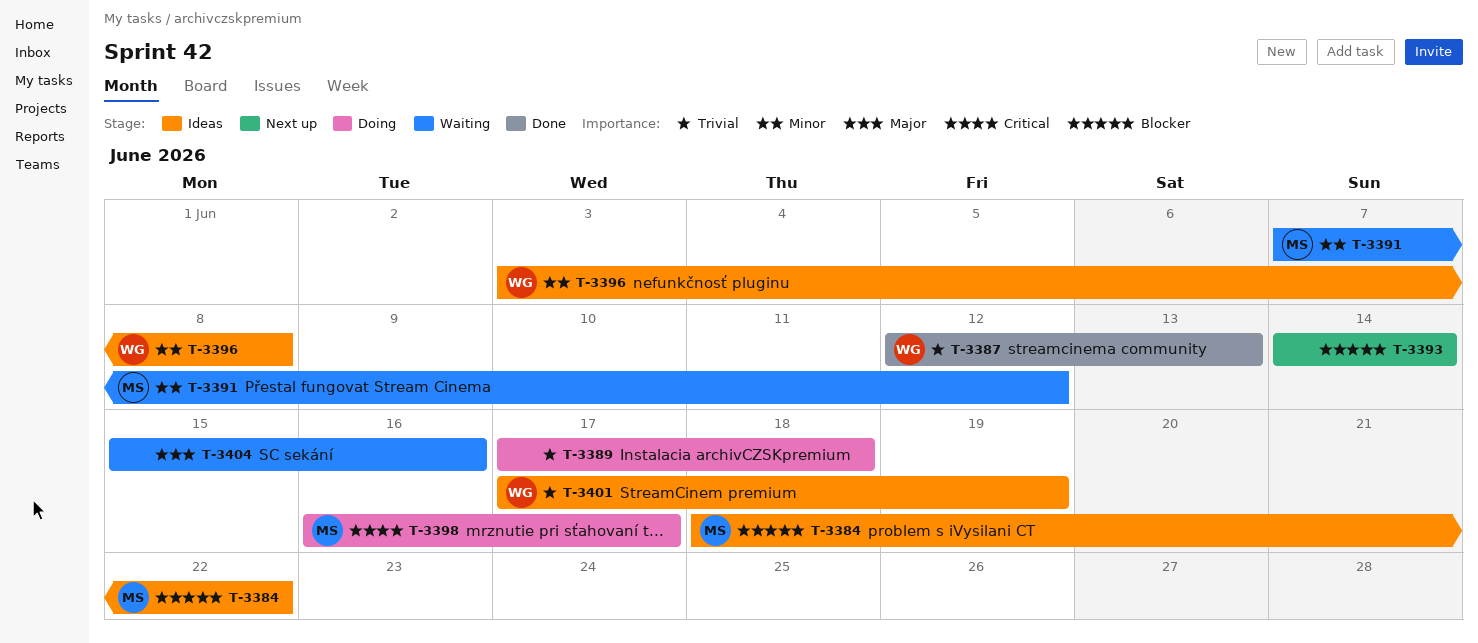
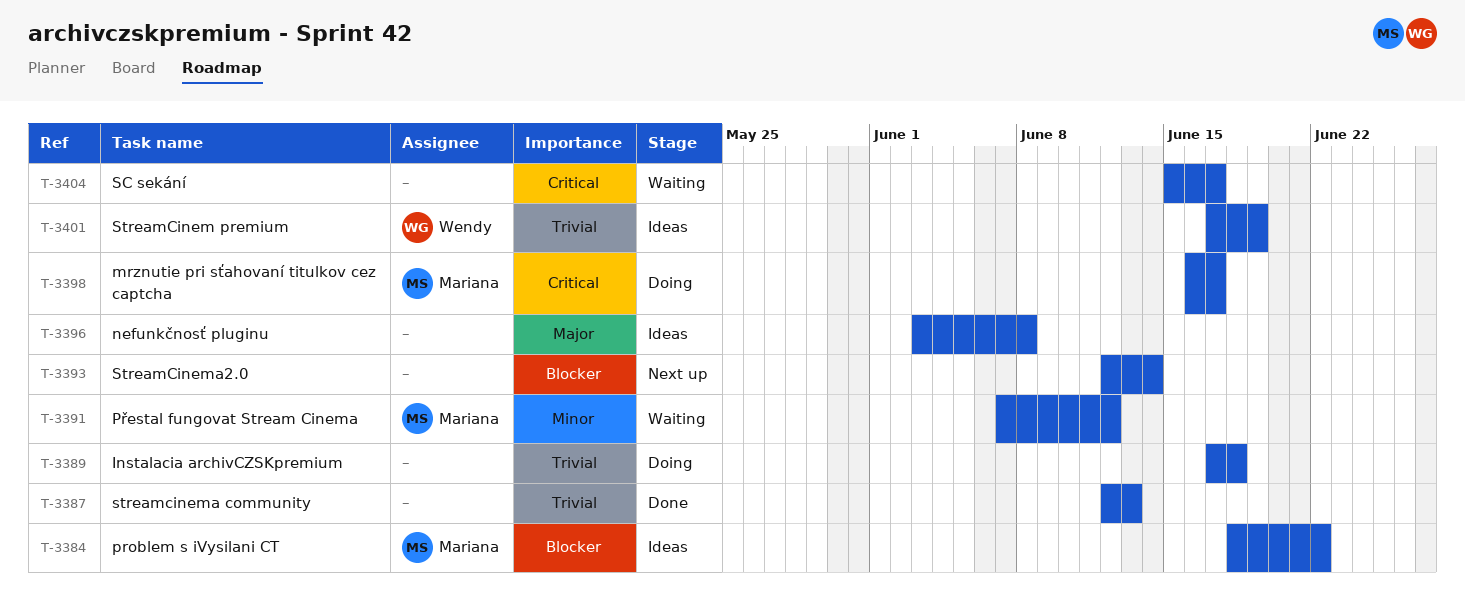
T-3387, owner: Wendy -> none
T-3393, start: Jun 14 -> Jun 12
T-3396, owner: Wendy -> none
T-3396, priority: Minor -> Major
T-3404, priority: Major -> Critical
T-3404, due: Jun 16 -> Jun 17

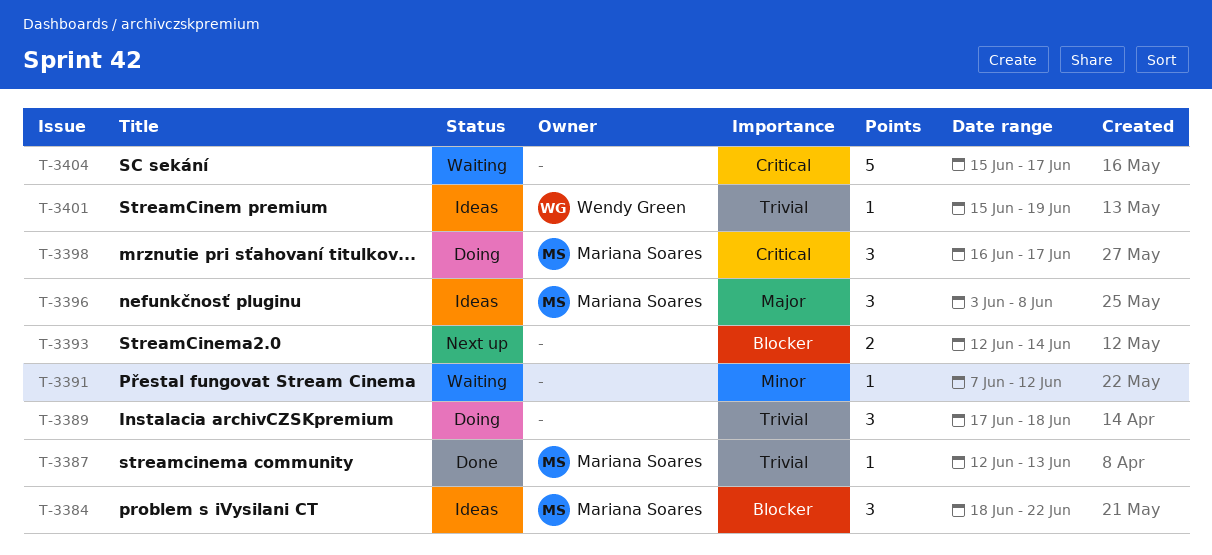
T-3387, owner: none -> Mariana Soares
T-3391, owner: Mariana Soares -> none
T-3396, owner: none -> Mariana Soares
T-3401, start: Jun 17 -> Jun 15

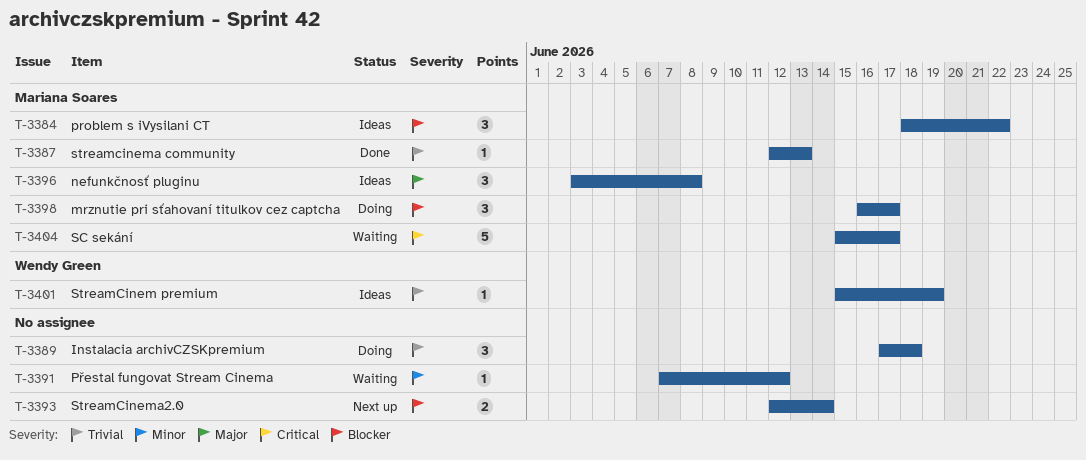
T-3398, priority: Critical -> Blocker
T-3404, owner: none -> Mariana Soares

